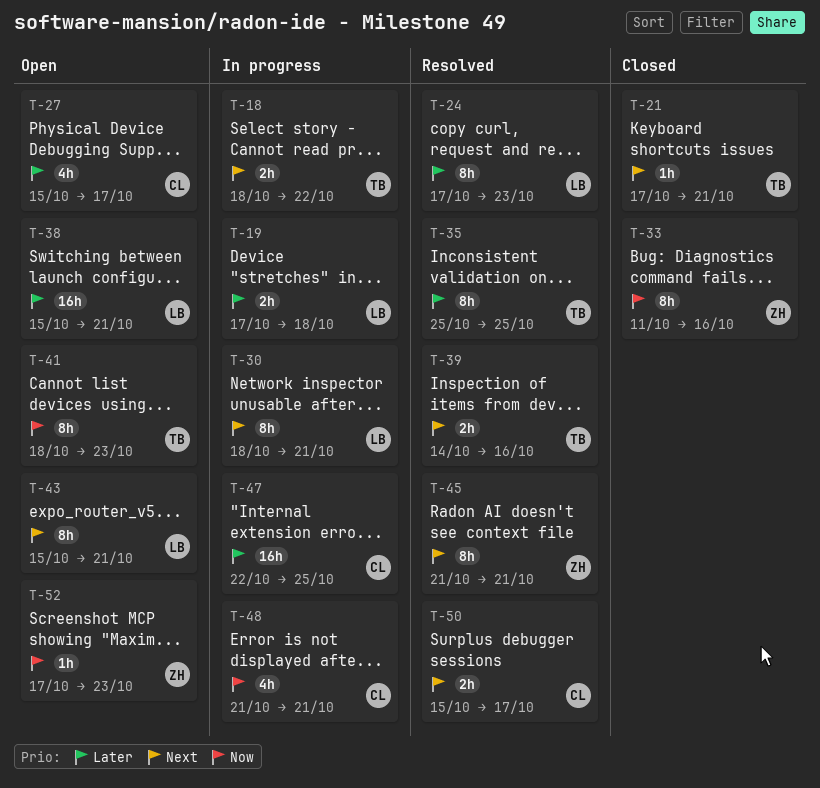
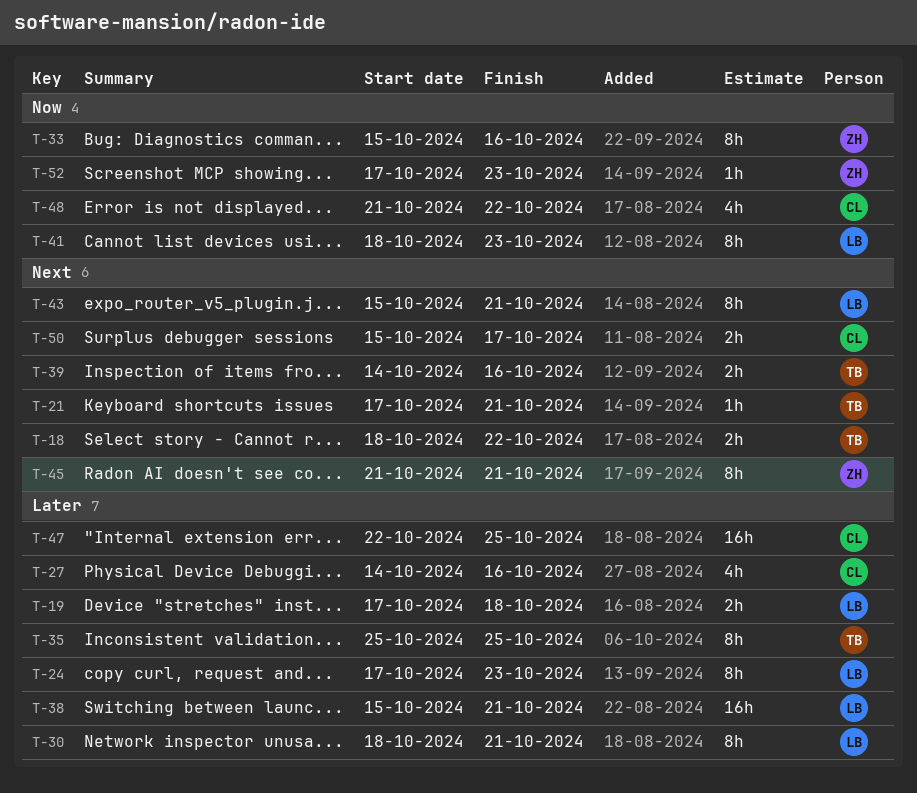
T-27, start: Oct 15 -> Oct 14
T-27, due: Oct 17 -> Oct 16
T-30, priority: Next -> Later
T-33, start: Oct 11 -> Oct 15
T-41, owner: TB -> LB
T-48, due: Oct 21 -> Oct 22

